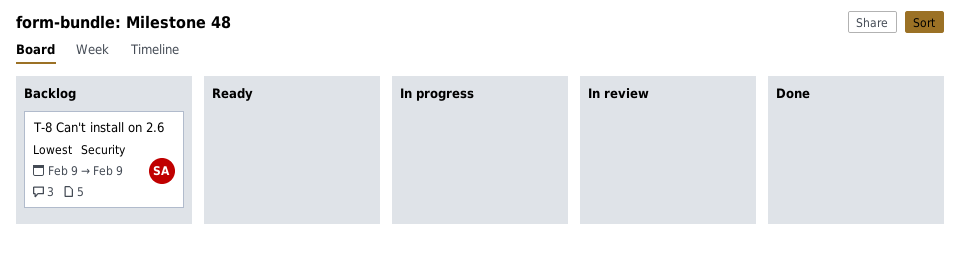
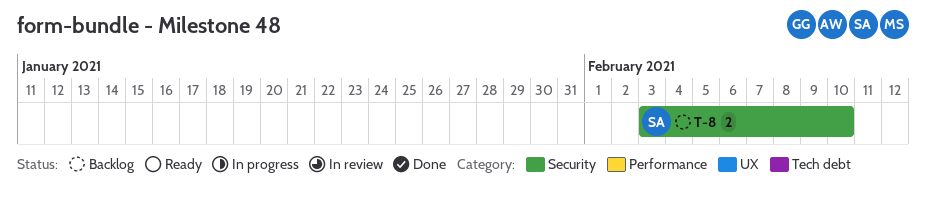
T-8, start: Feb 9 -> Feb 3
T-8, due: Feb 9 -> Feb 10

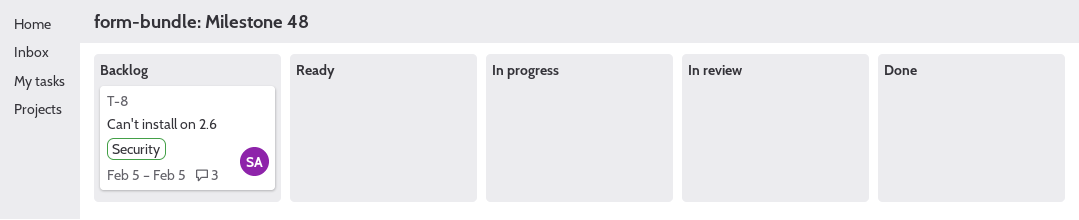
T-8, start: Feb 3 -> Feb 5
T-8, due: Feb 10 -> Feb 5

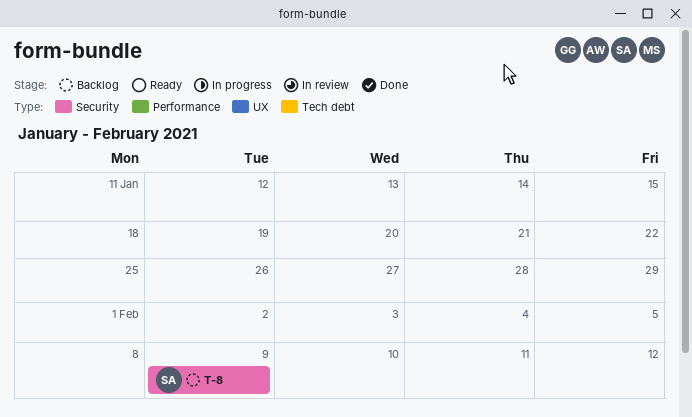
T-8, start: Feb 5 -> Feb 9
T-8, due: Feb 5 -> Feb 9

